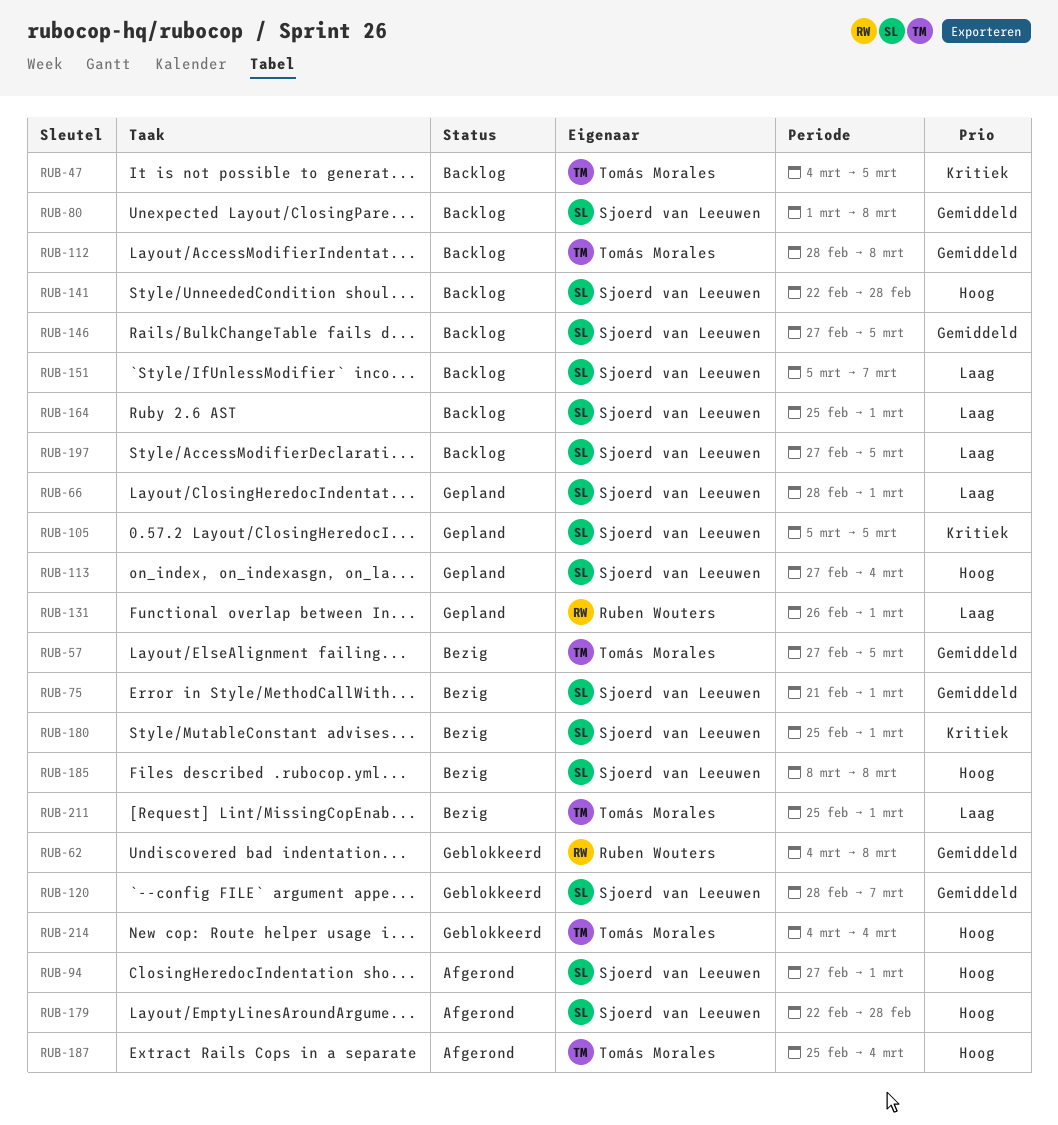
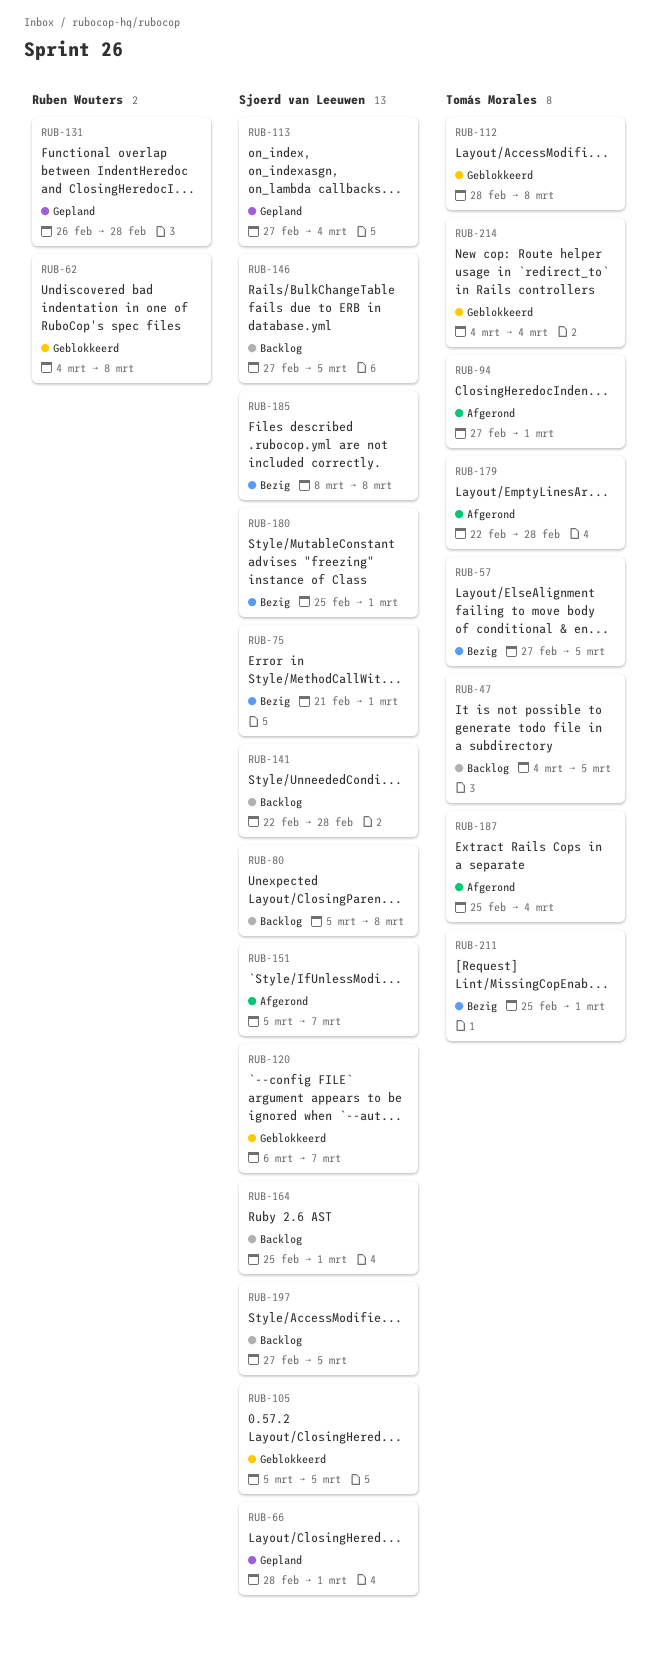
RUB-80, start: Mar 1 -> Mar 5
RUB-94, owner: Sjoerd van Leeuwen -> Tomás Morales
RUB-105, status: Gepland -> Geblokkeerd
RUB-112, status: Backlog -> Geblokkeerd
RUB-120, start: Feb 28 -> Mar 6
RUB-131, due: Mar 1 -> Feb 28
RUB-151, status: Backlog -> Afgerond
RUB-179, owner: Sjoerd van Leeuwen -> Tomás Morales

